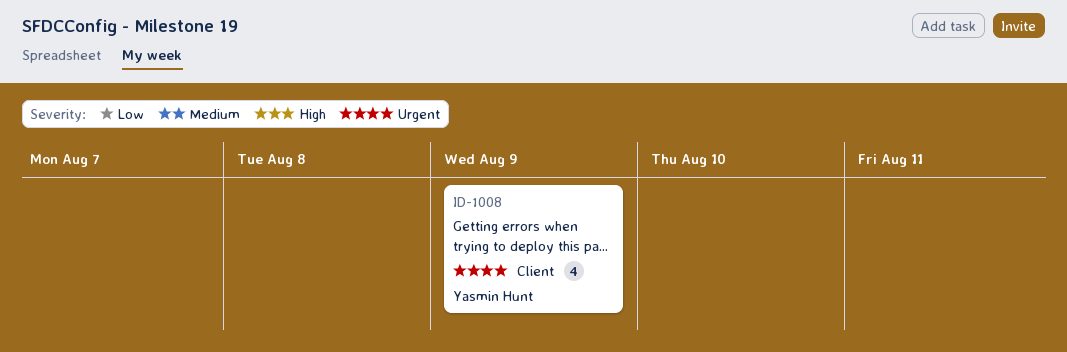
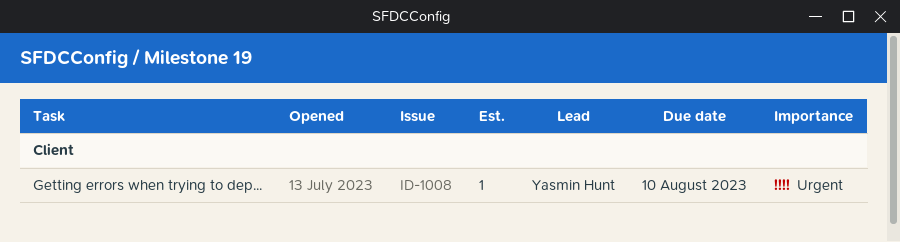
ID-1008, estimate: 4 -> 1
ID-1008, due: Aug 9 -> Aug 10

